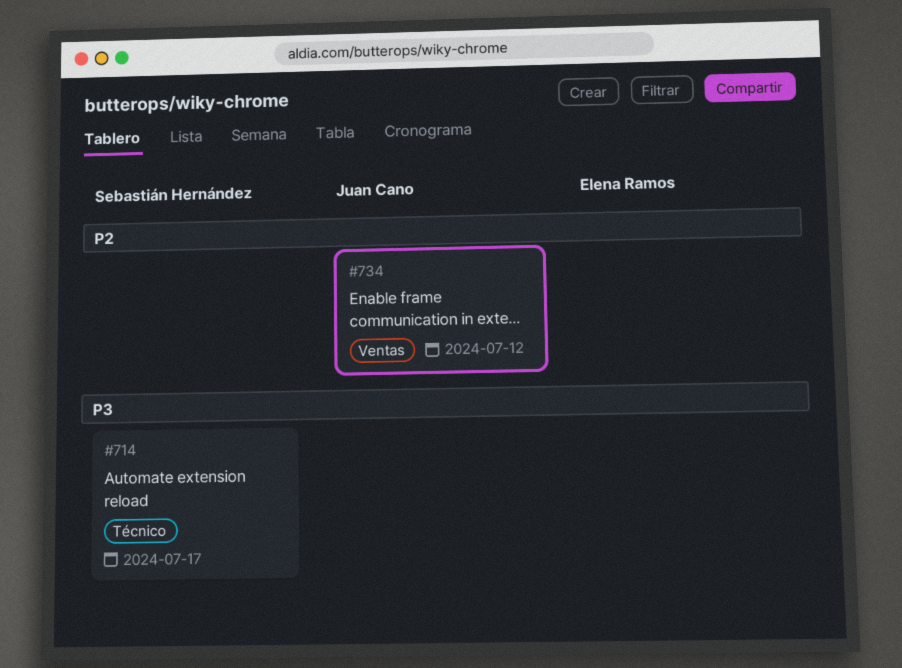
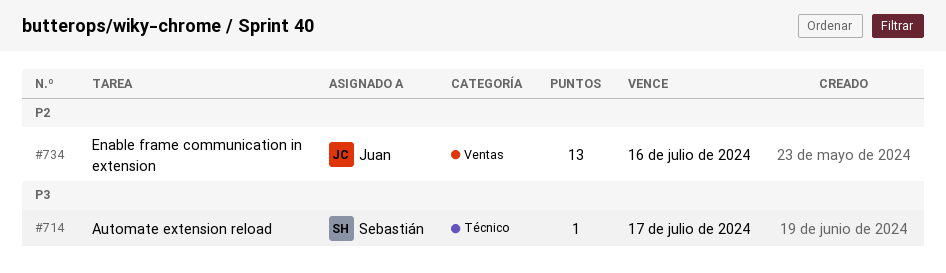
#734, due: Jul 12 -> Jul 16

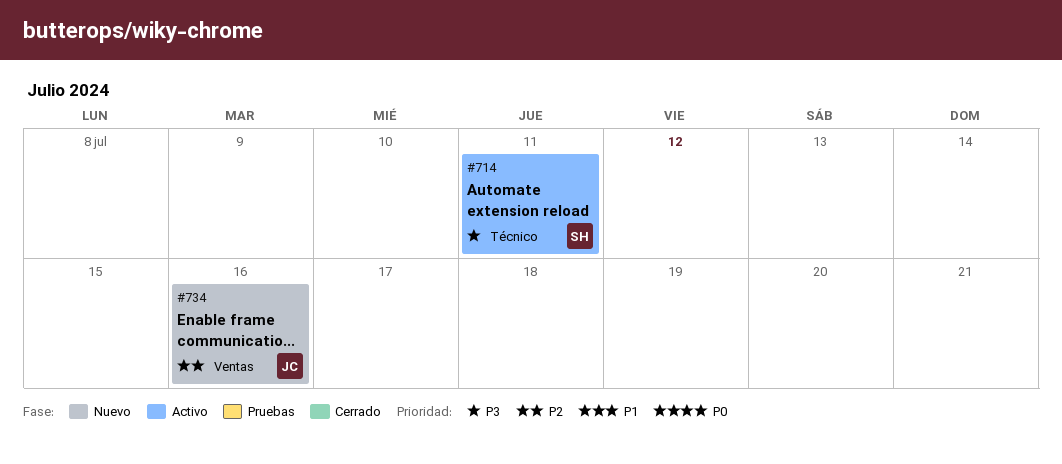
#714, due: Jul 17 -> Jul 11

